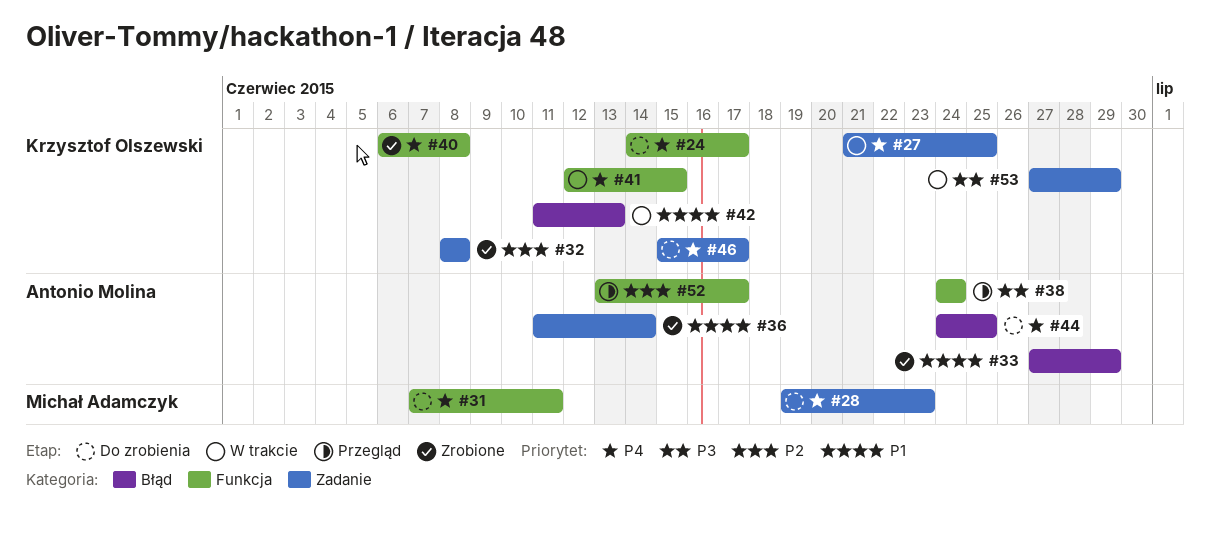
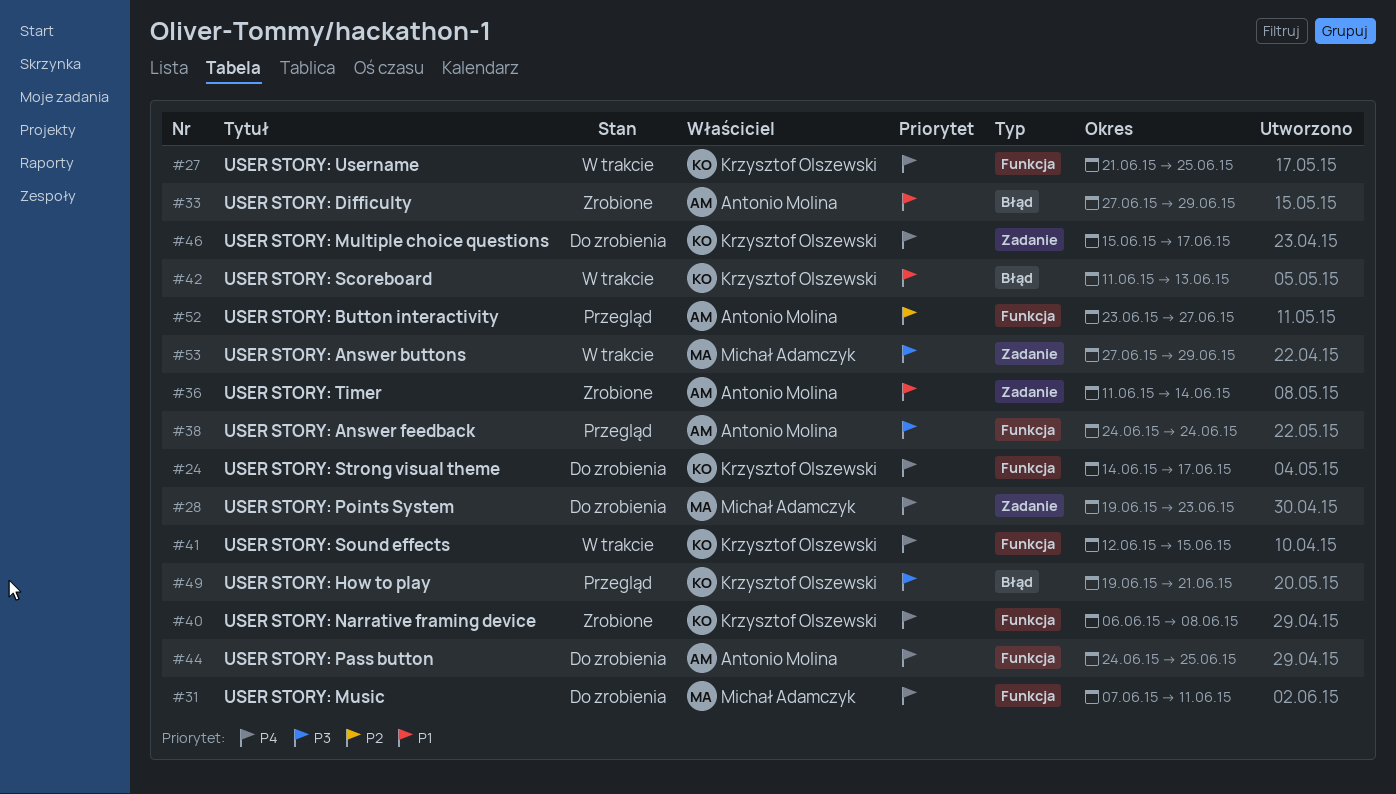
#27, label: Zadanie -> Funkcja
#32: present -> none
#44, label: Błąd -> Funkcja
#49: none -> present
#52, start: Jun 13 -> Jun 23
#52, due: Jun 17 -> Jun 27
#53, owner: Krzysztof Olszewski -> Michał Adamczyk

